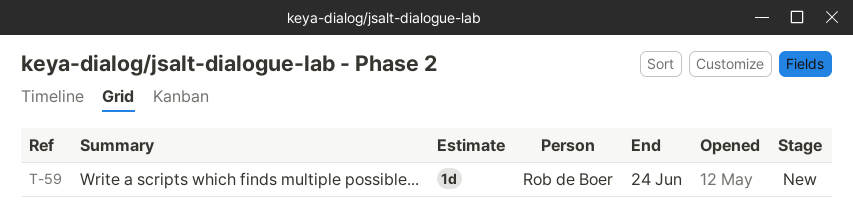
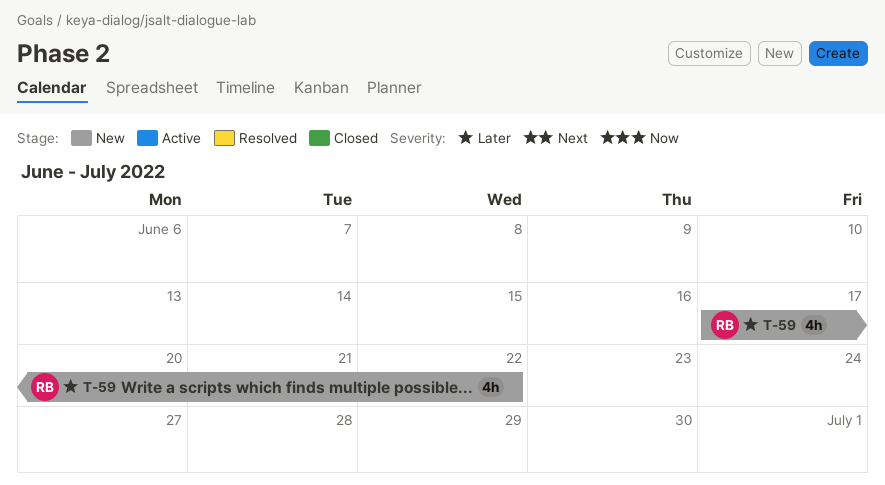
T-59, estimate: 1d -> 4h
T-59, due: Jun 24 -> Jun 22

